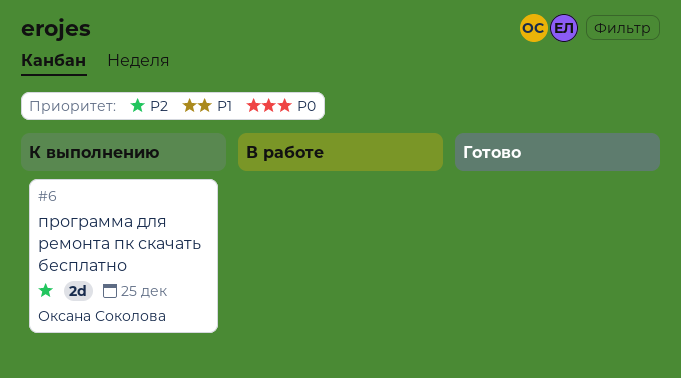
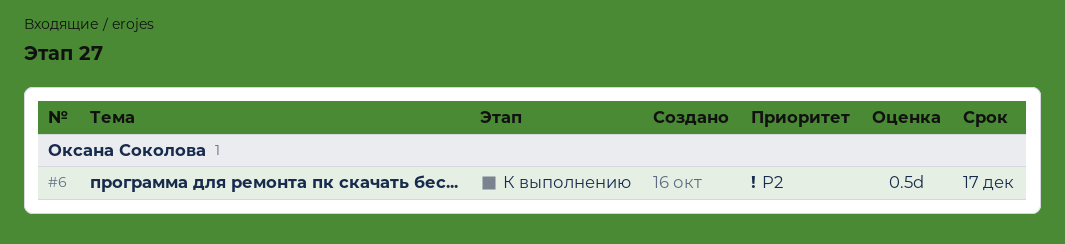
#6, estimate: 2d -> 0.5d
#6, due: Dec 25 -> Dec 17

